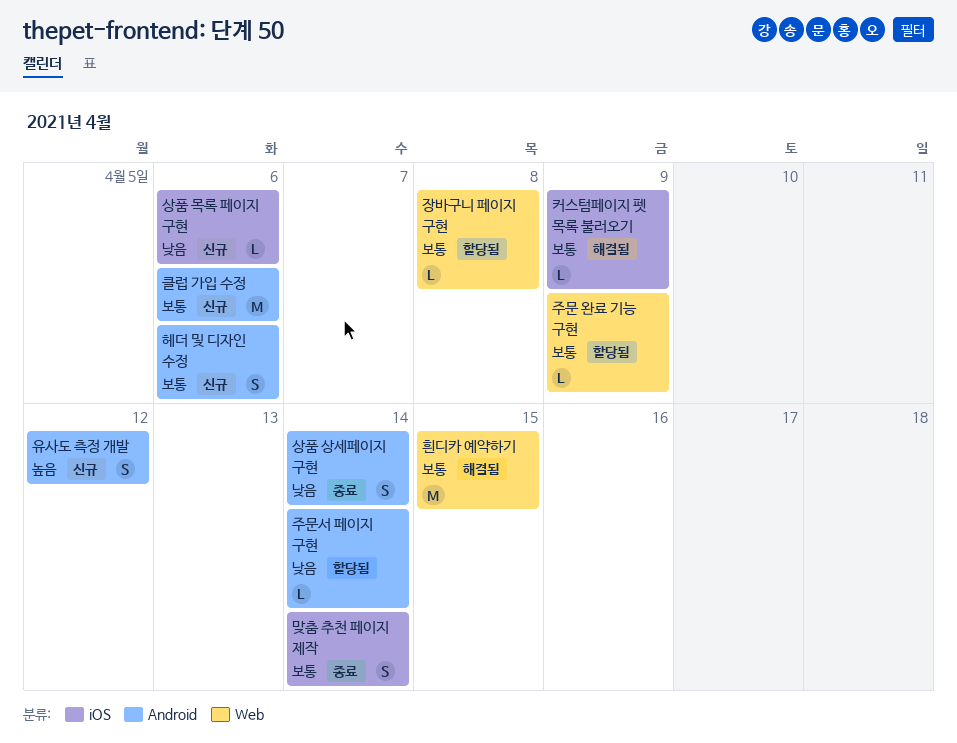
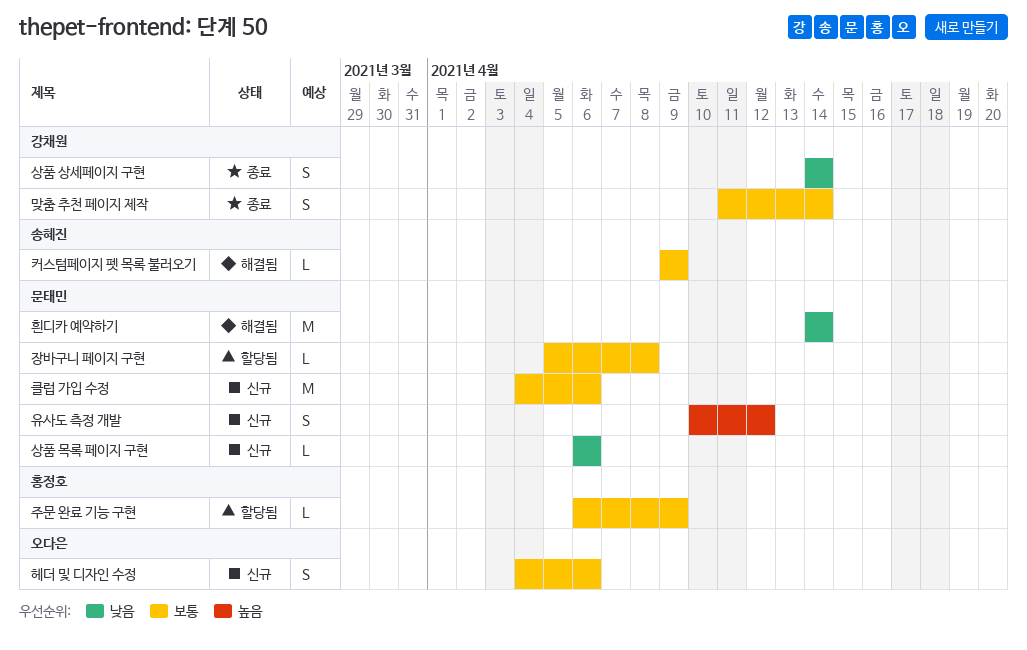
주문서 페이지 구현: present -> none
흰디카 예약하기, priority: 보통 -> 낮음
흰디카 예약하기, due: Apr 15 -> Apr 14

